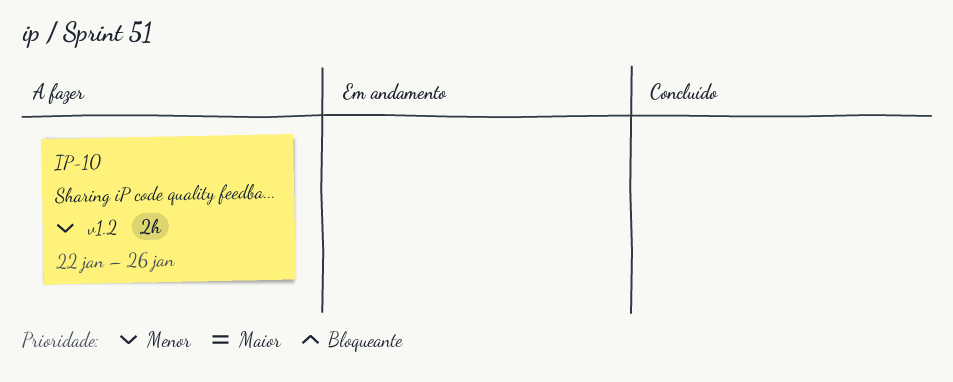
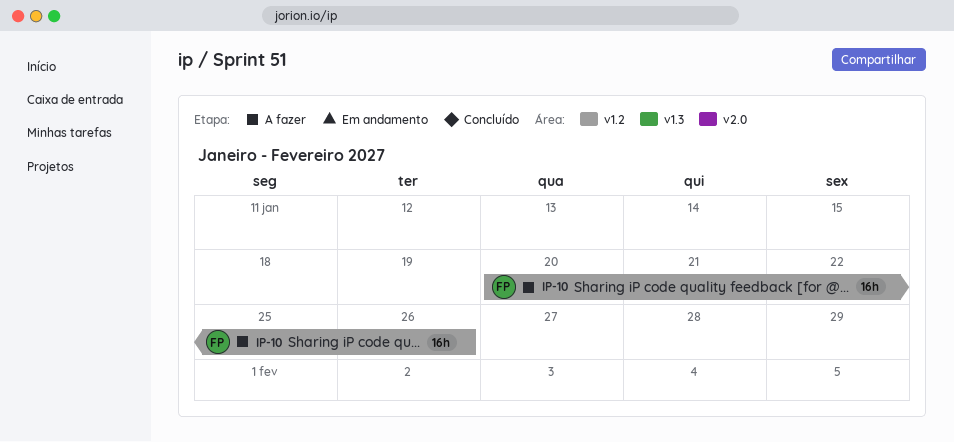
IP-10, estimate: 2h -> 16h
IP-10, start: Jan 22 -> Jan 20

